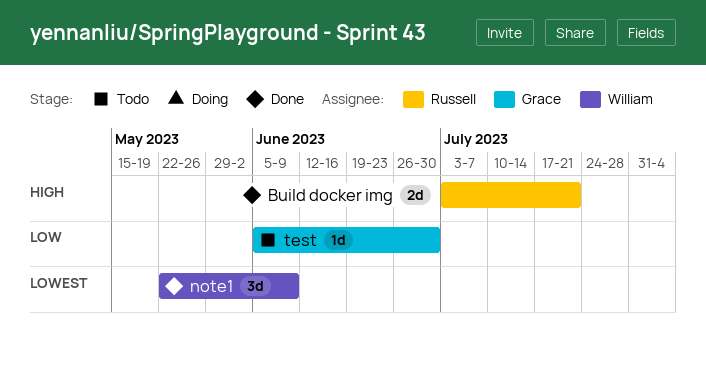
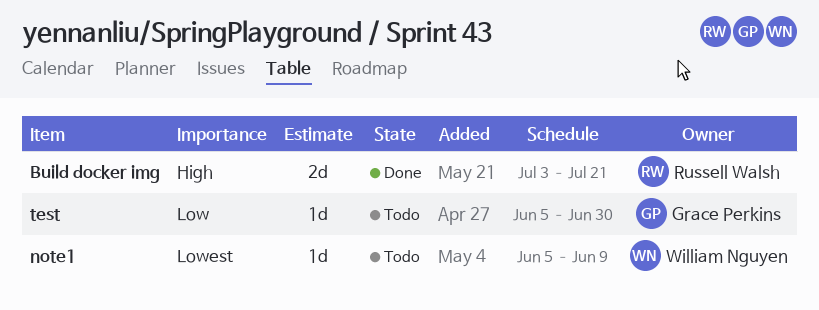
note1, status: Done -> Todo
note1, estimate: 3d -> 1d
note1, start: May 22 -> Jun 5

